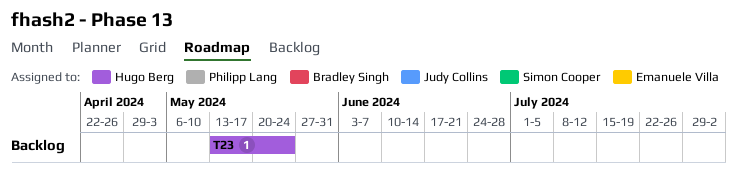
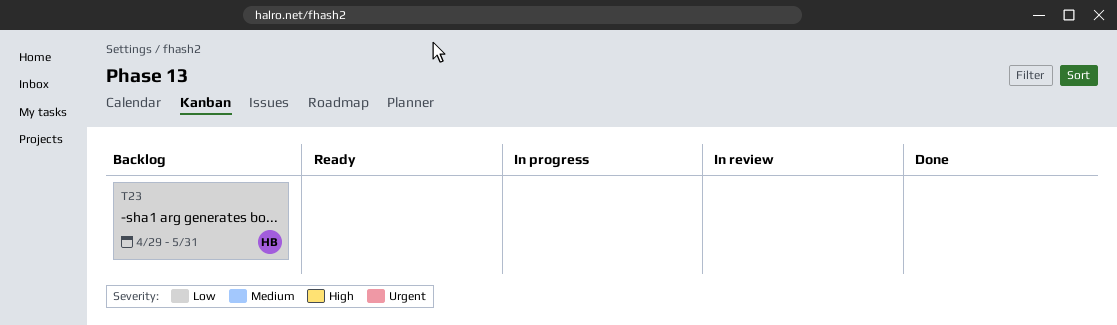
T23, start: May 13 -> Apr 29
T23, due: May 24 -> May 31

